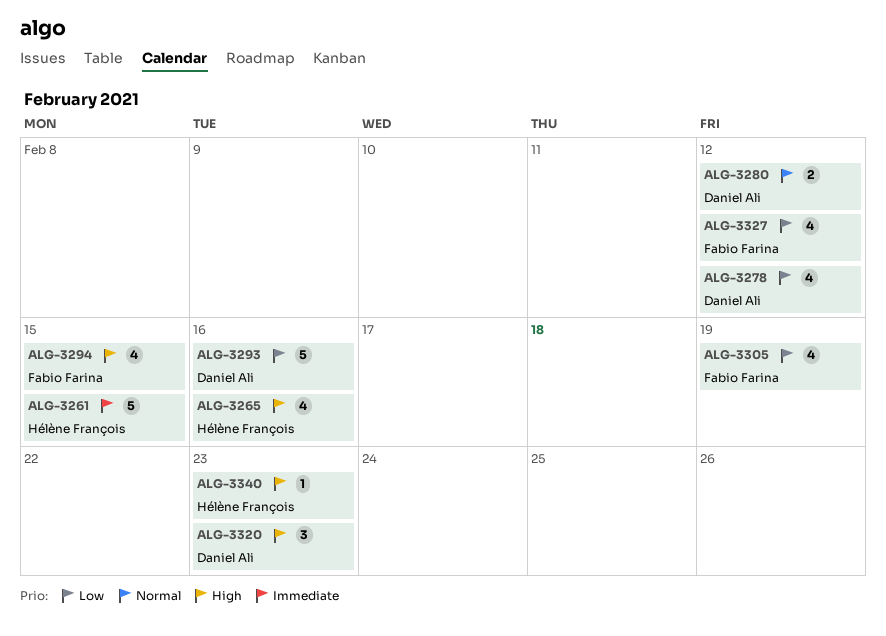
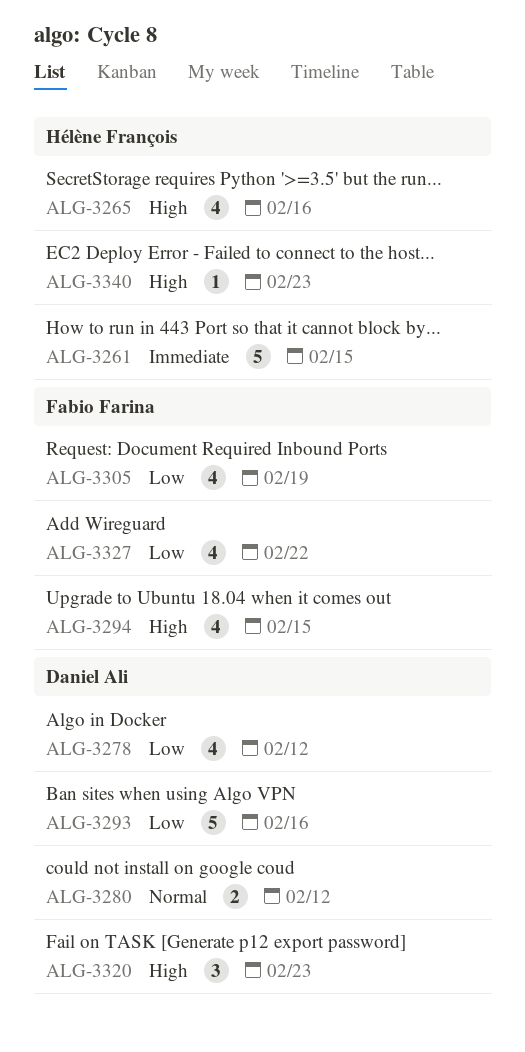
ALG-3327, due: Feb 12 -> Feb 22

